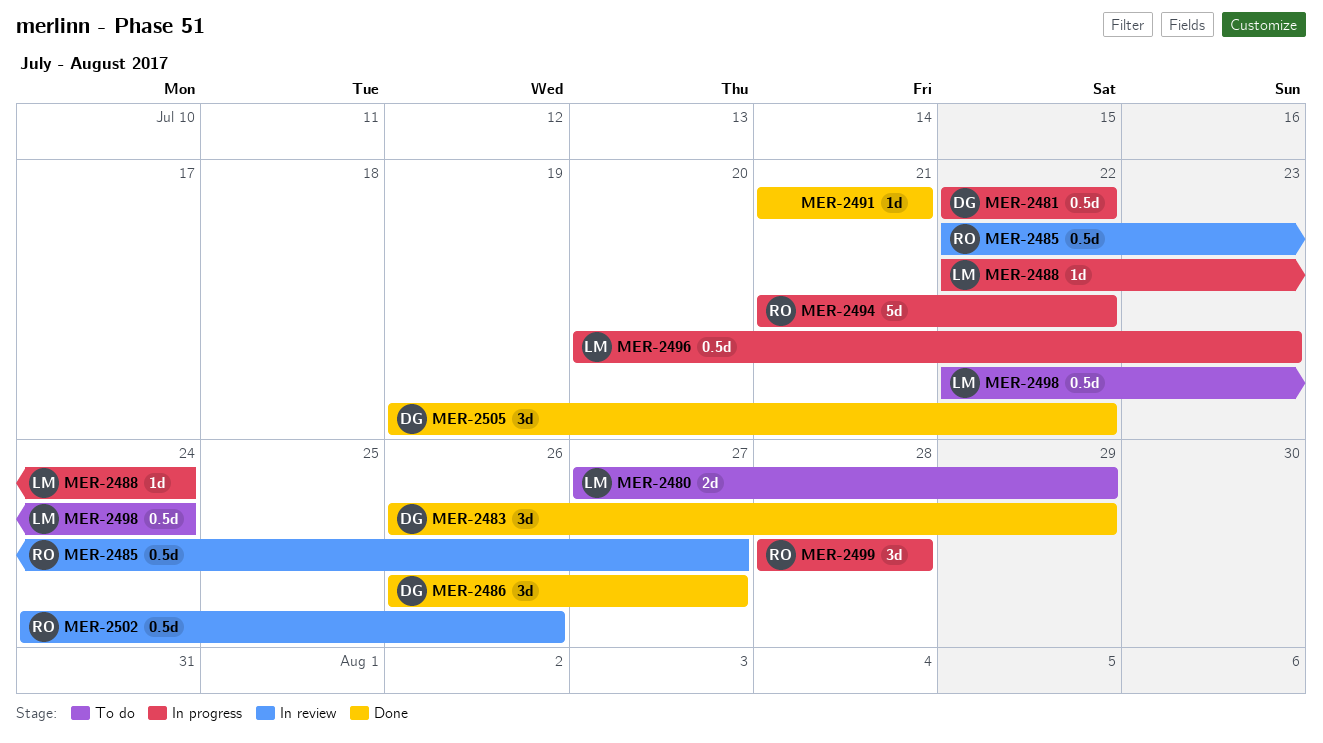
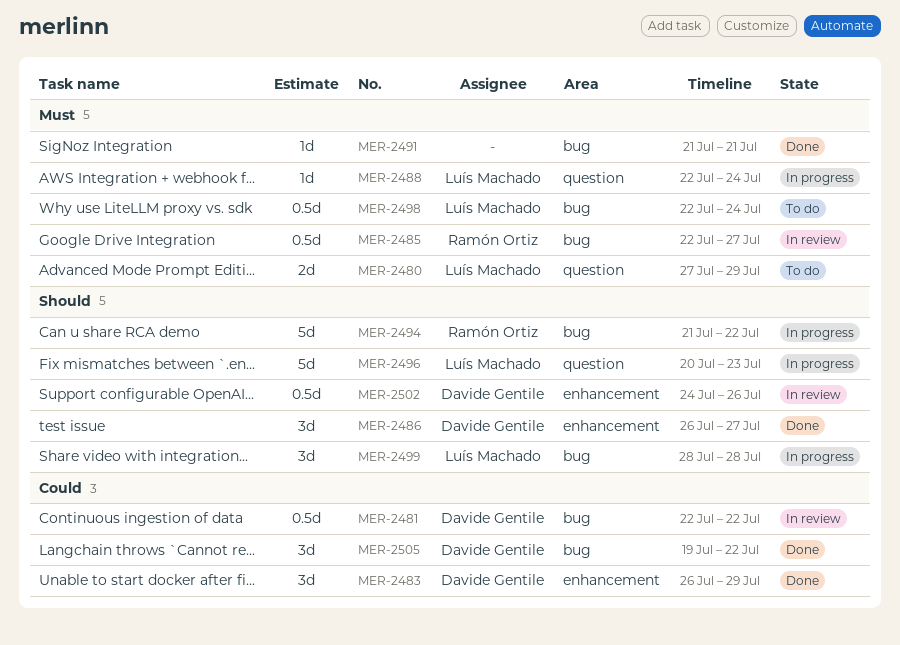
MER-2481, status: In progress -> In review
MER-2496, estimate: 0.5d -> 5d
MER-2499, owner: Ramón Ortiz -> Luís Machado
MER-2502, owner: Ramón Ortiz -> Davide Gentile

